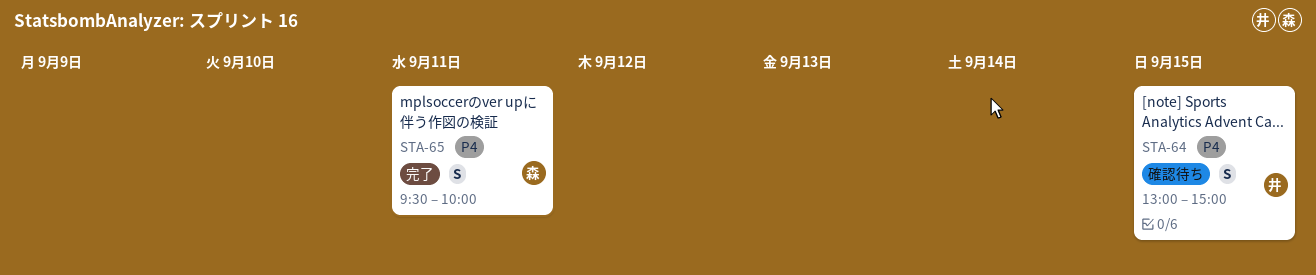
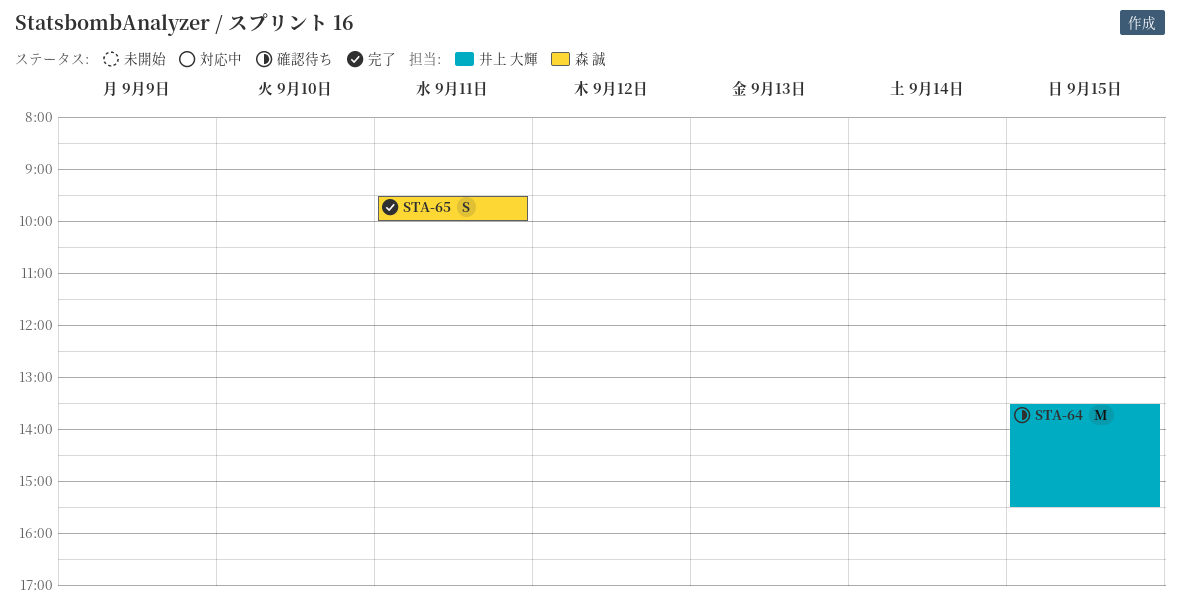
STA-64, estimate: S -> M
STA-64, begins: 13:00 -> 13:30
STA-64, ends: 15:00 -> 15:30

